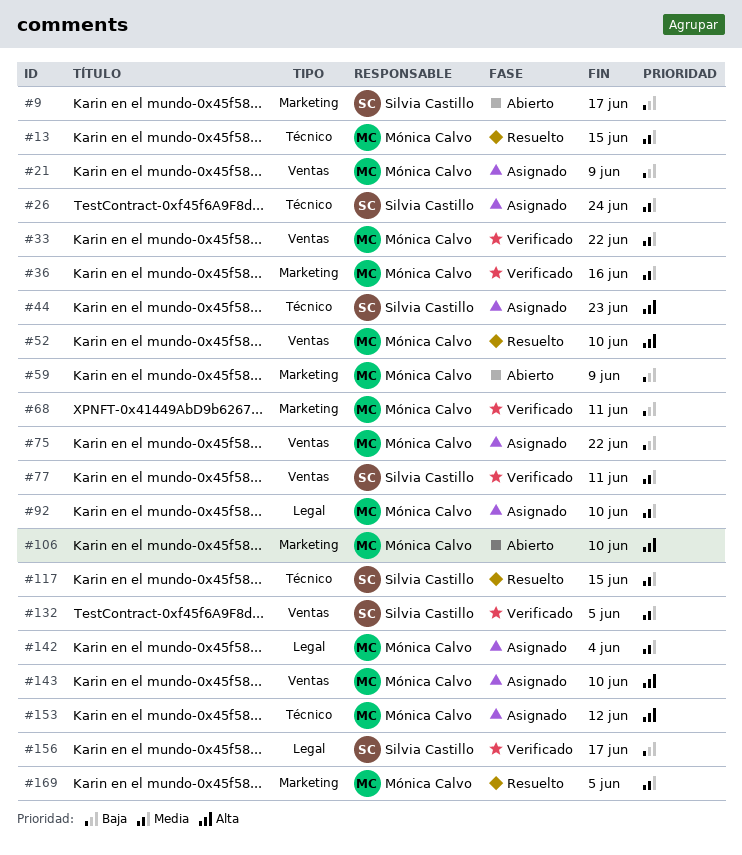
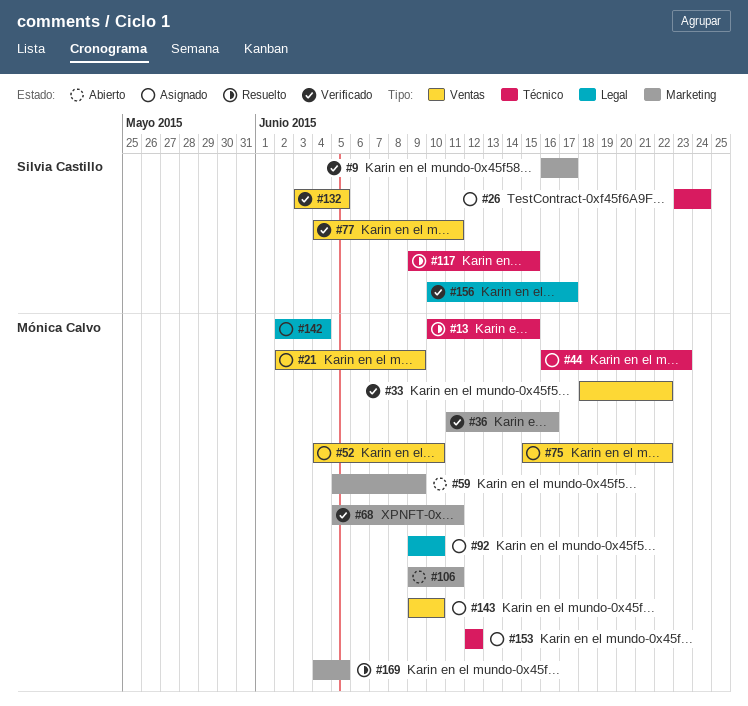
#9, status: Abierto -> Verificado
#44, owner: Silvia Castillo -> Mónica Calvo
#52, status: Resuelto -> Asignado
#106, due: Jun 10 -> Jun 11

